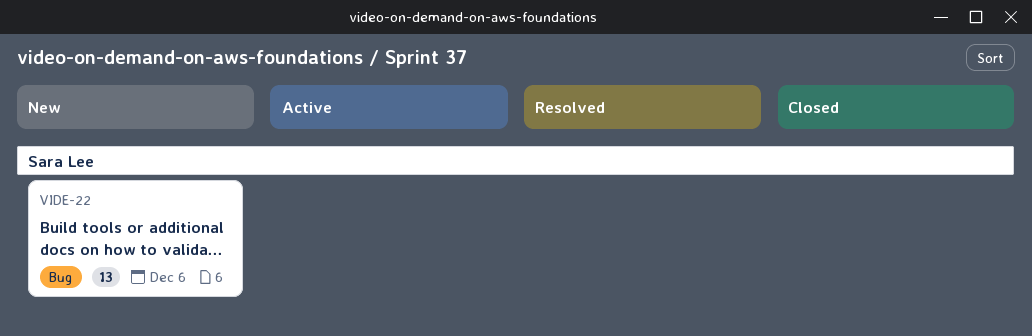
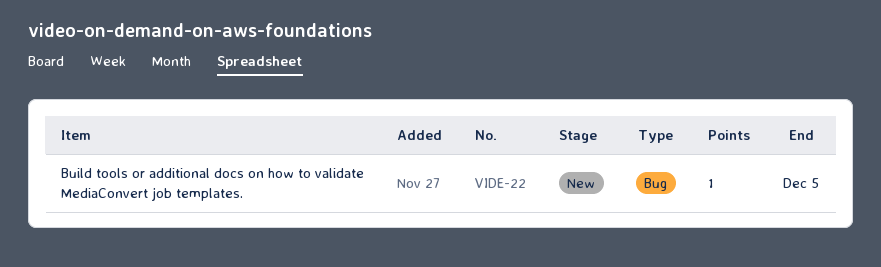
VIDE-22, estimate: 13 -> 1
VIDE-22, due: Dec 6 -> Dec 5

